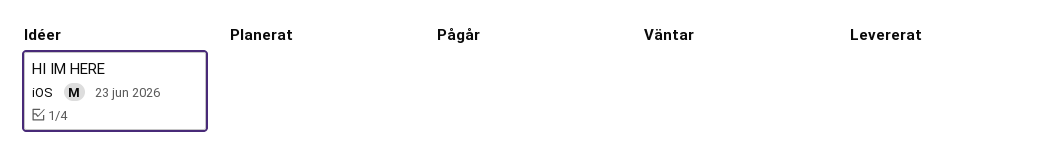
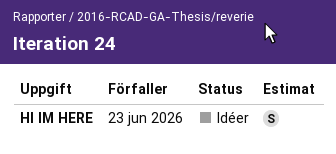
HI IM HERE, estimate: M -> S

